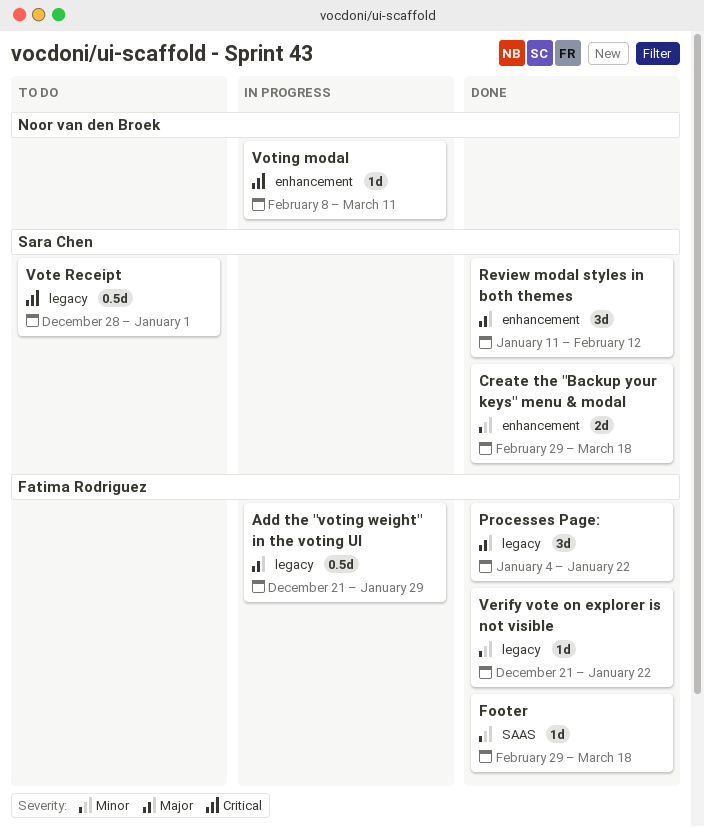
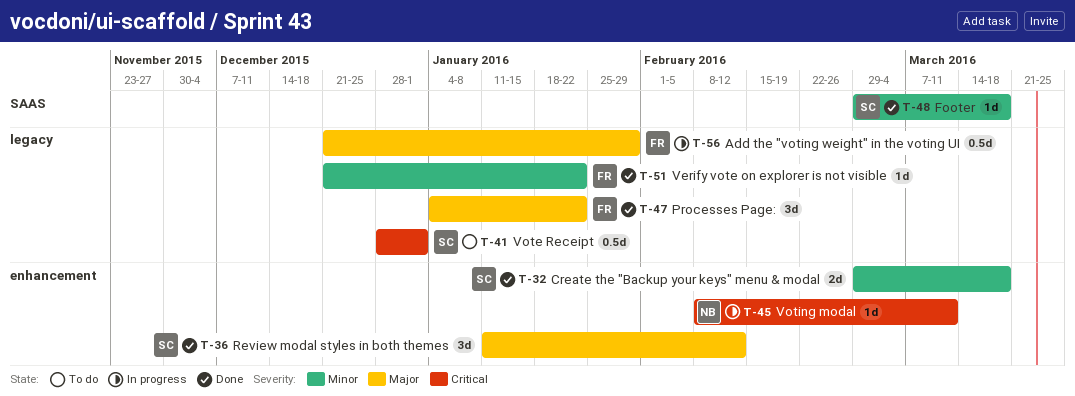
Footer, owner: Fatima Rodriguez -> Sara Chen

